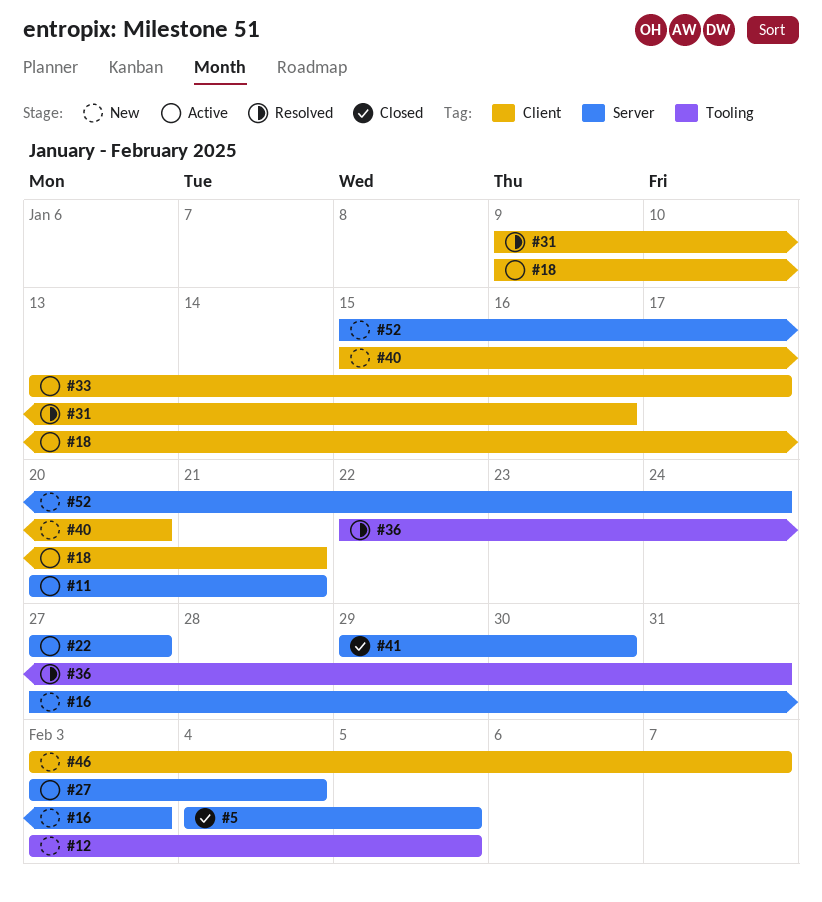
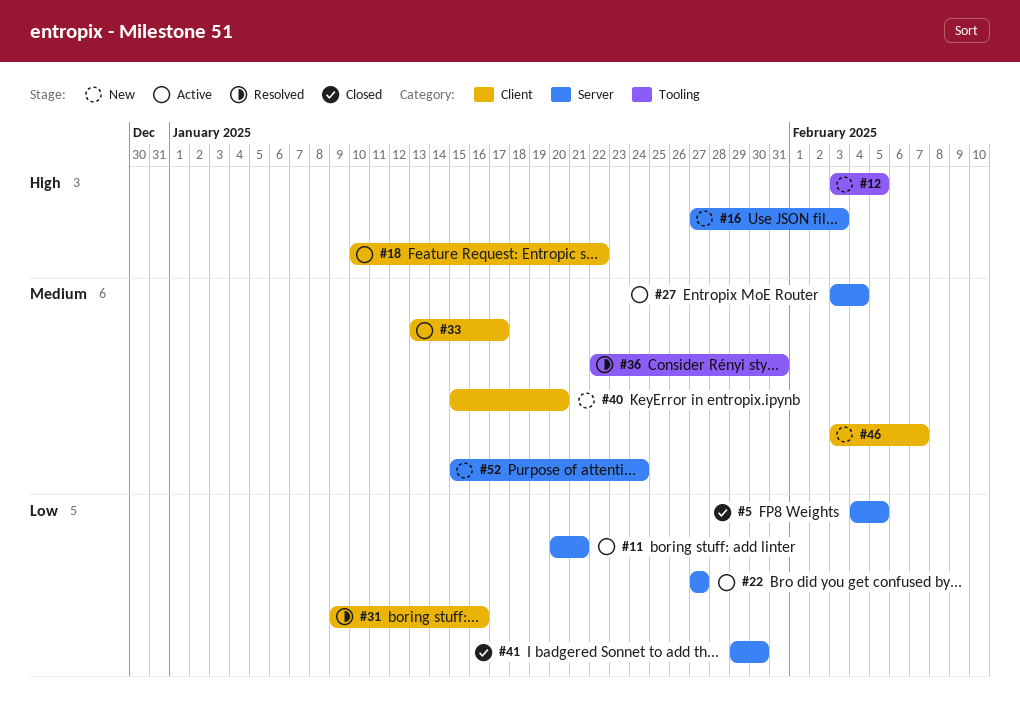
#18, start: Jan 9 -> Jan 10
#18, due: Jan 21 -> Jan 22

